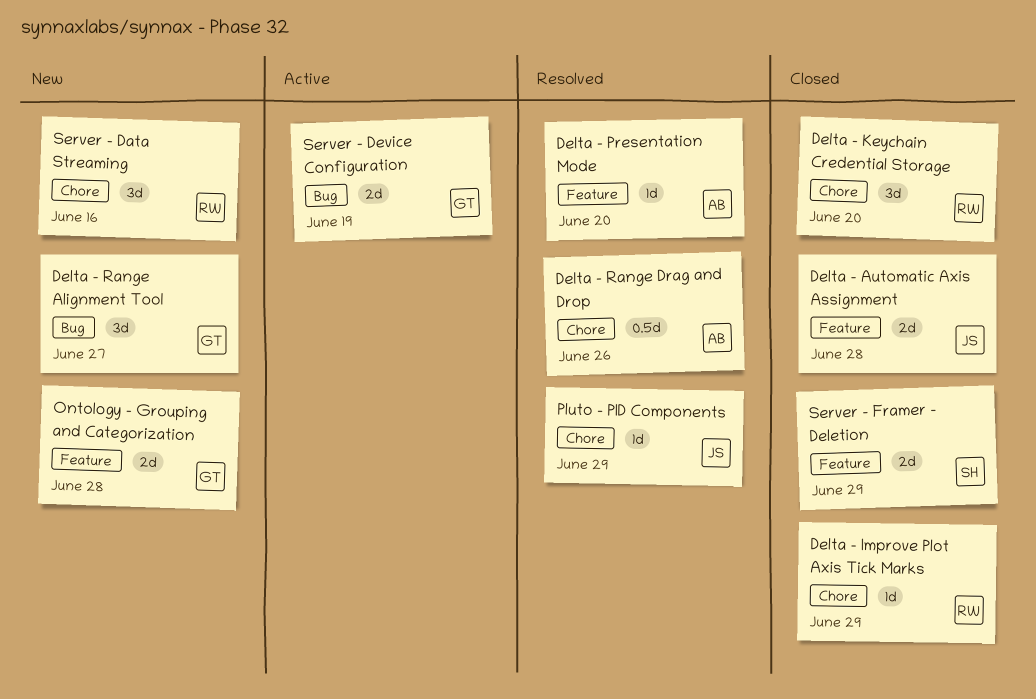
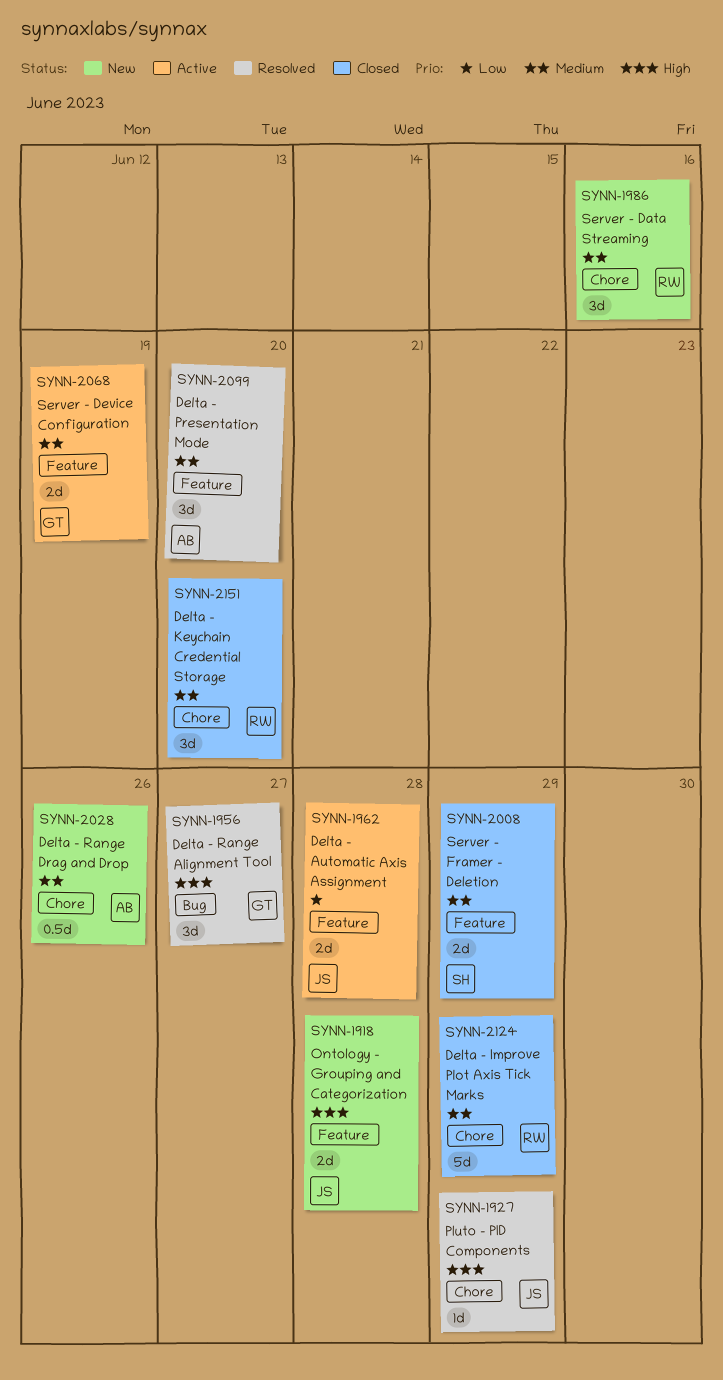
Delta - Automatic Axis Assignment, status: Closed -> Active
Delta - Improve Plot Axis Tick Marks, estimate: 1d -> 5d
Delta - Presentation Mode, estimate: 1d -> 3d
Delta - Range Alignment Tool, status: New -> Resolved
Delta - Range Drag and Drop, status: Resolved -> New
Ontology - Grouping and Categorization, owner: GT -> JS
Server - Device Configuration, label: Bug -> Feature

